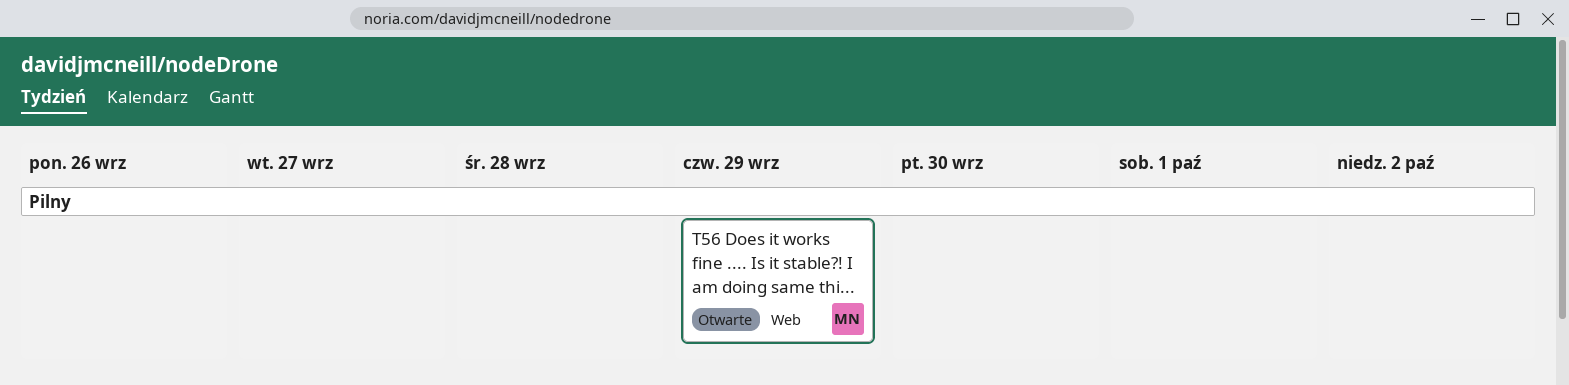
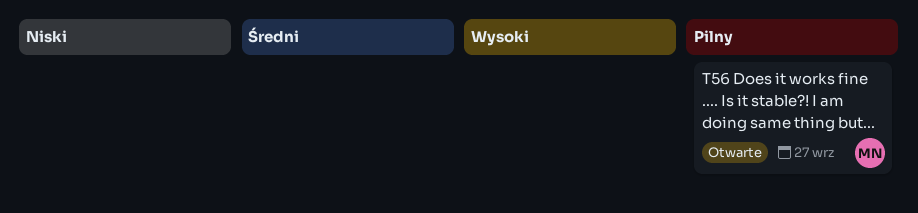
T56, due: Sep 29 -> Sep 27

